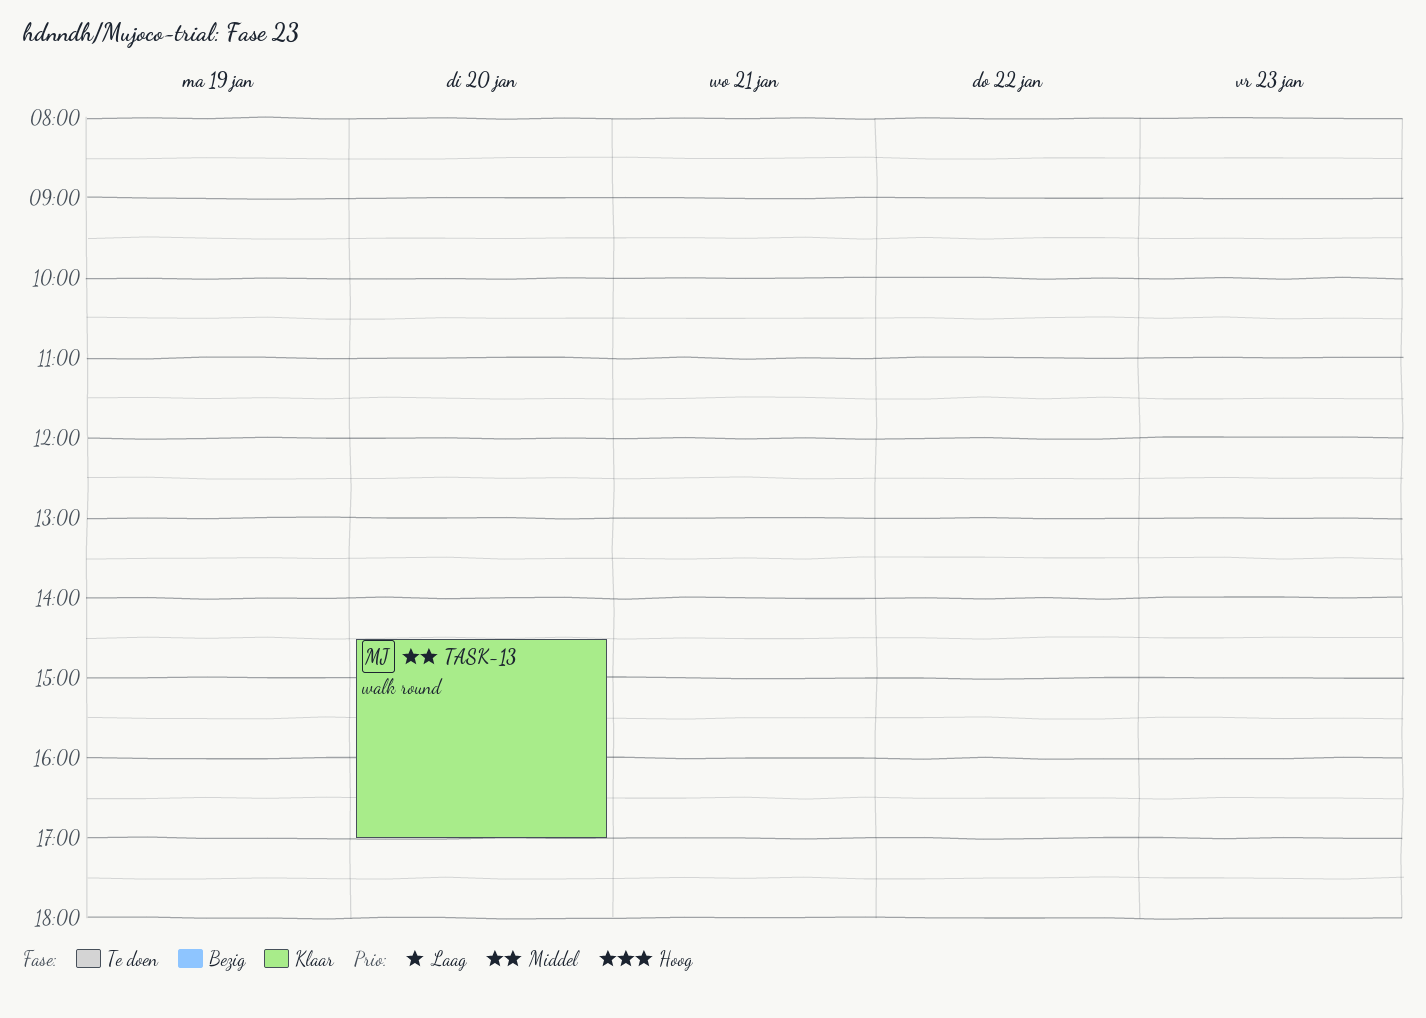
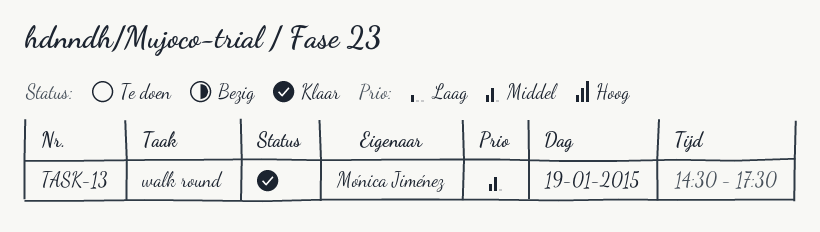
TASK-13, day: Jan 20 -> Jan 19
TASK-13, ends: 17:00 -> 17:30

